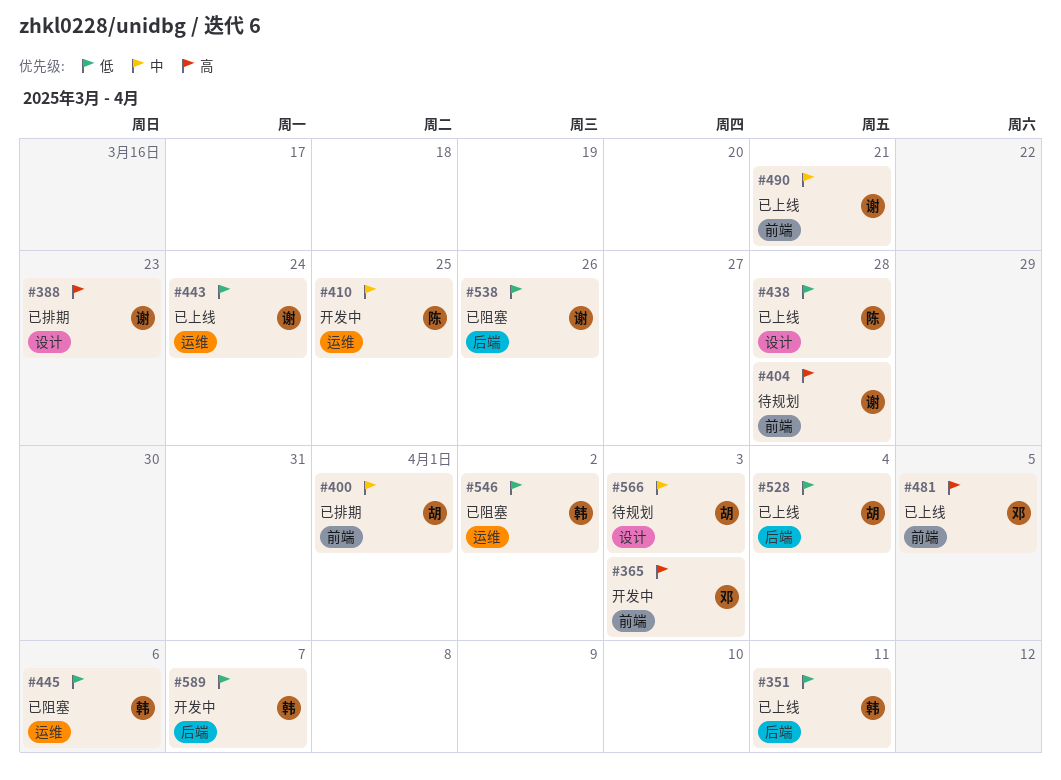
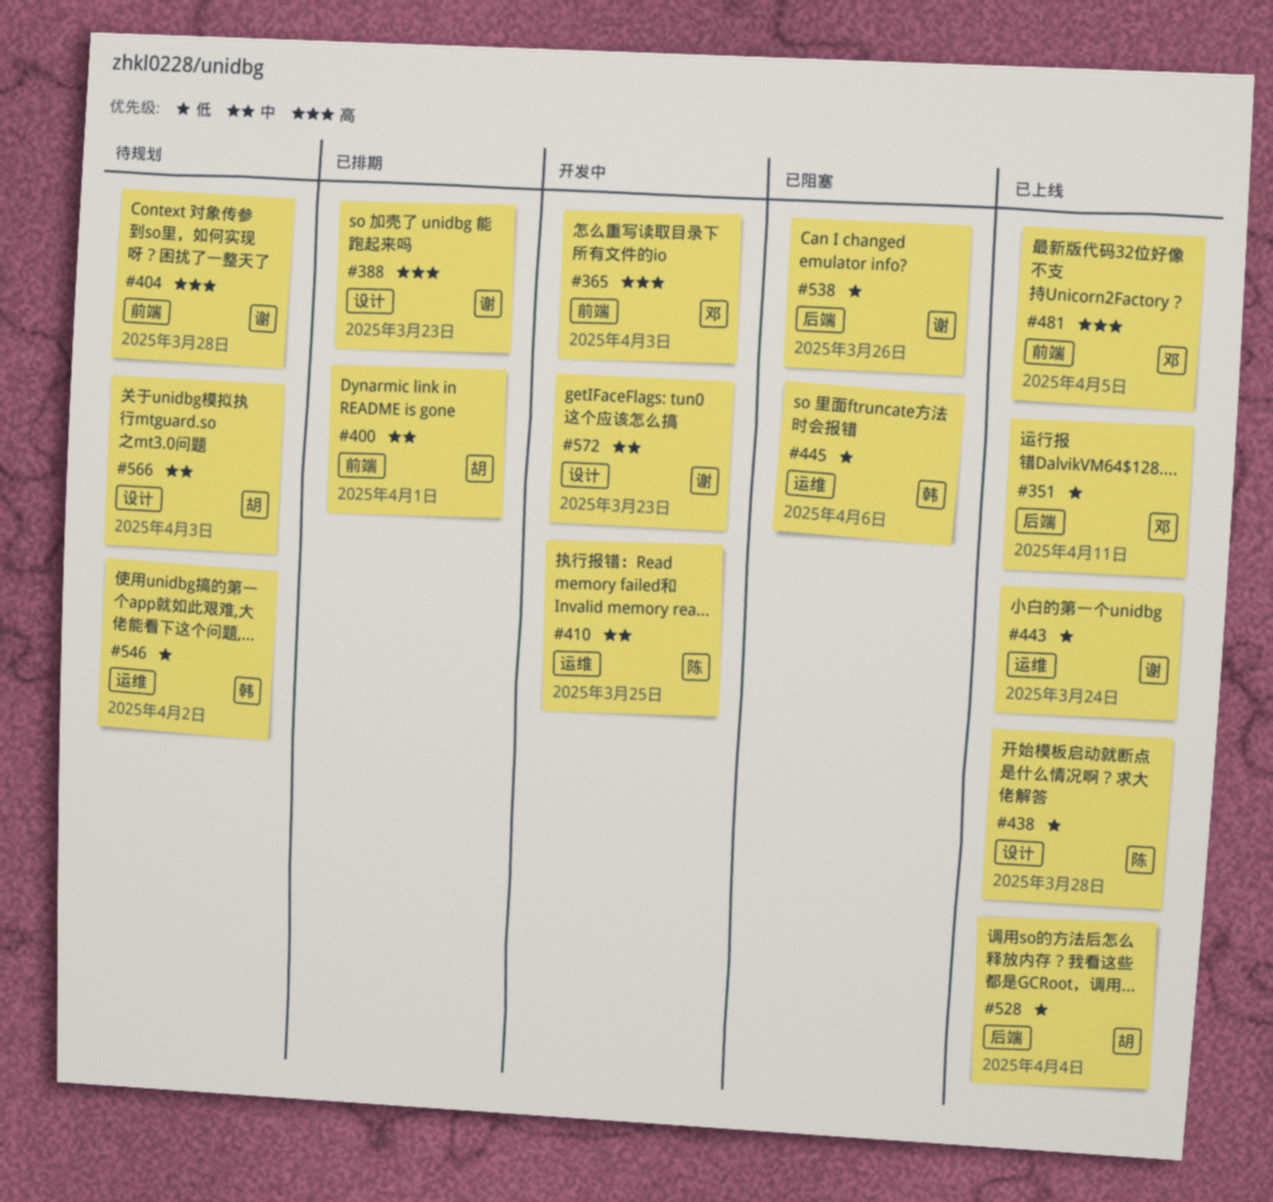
#351, owner: 韩 -> 邓
#490: present -> none
#546, status: 已阻塞 -> 待规划
#572: none -> present
#589: present -> none

